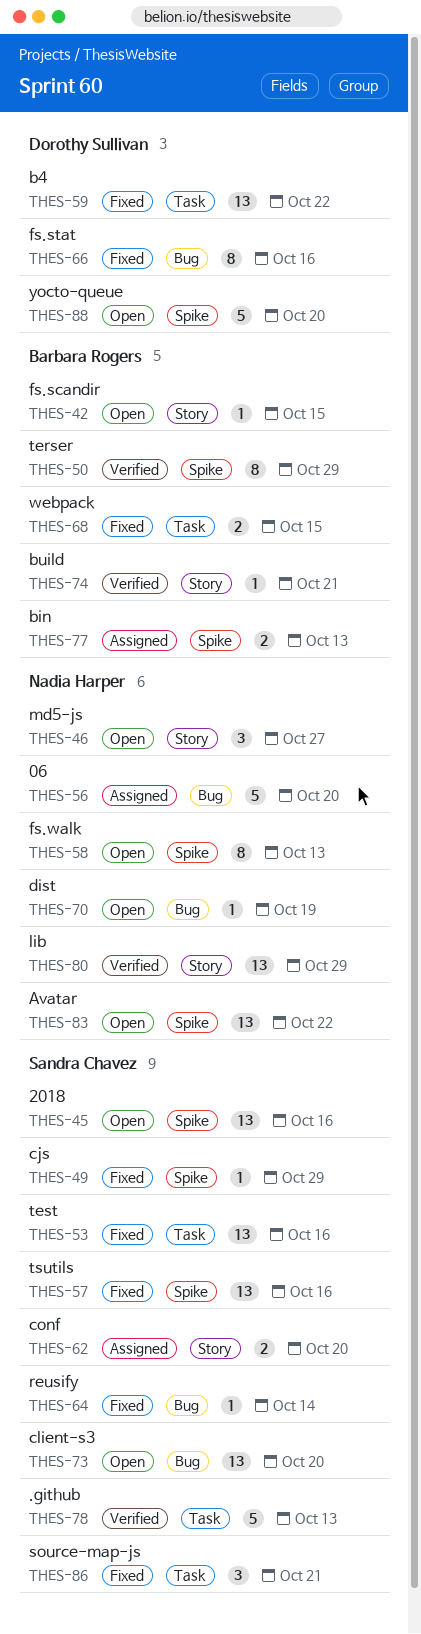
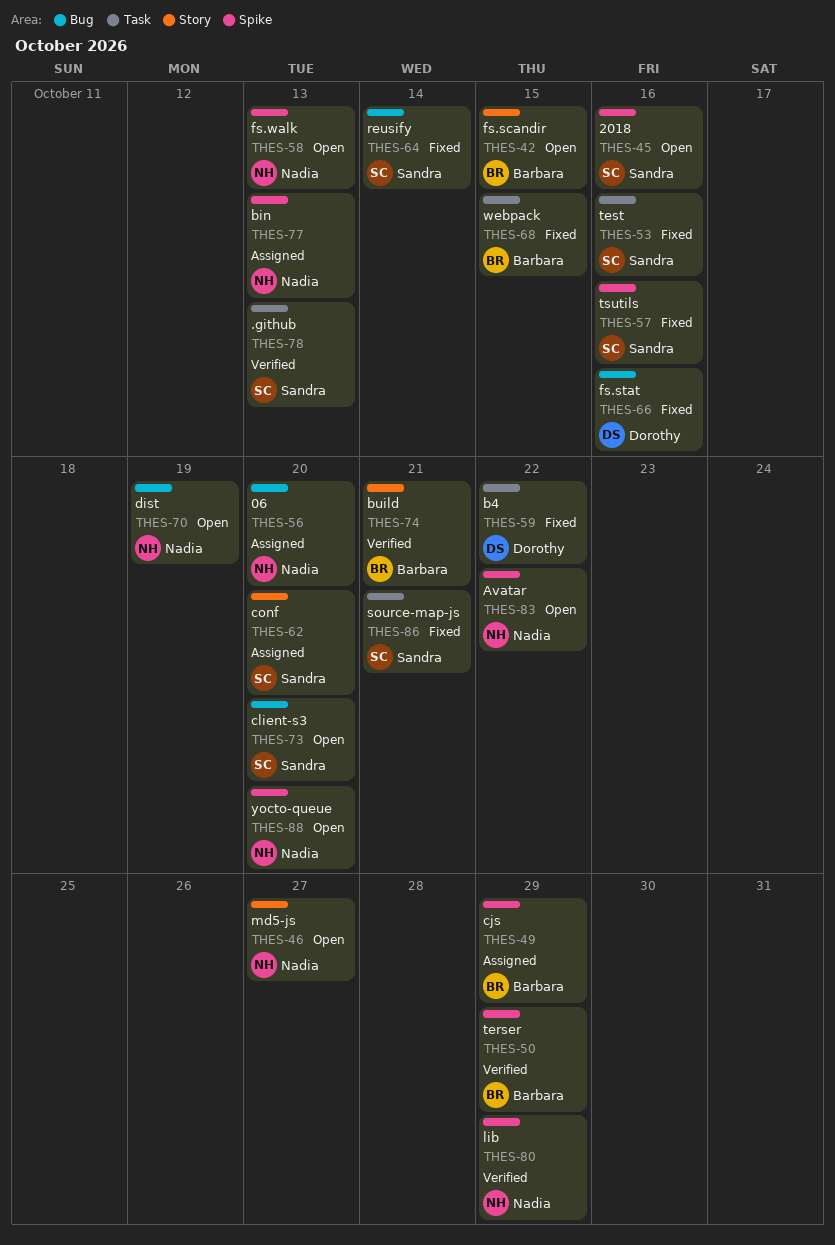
THES-49, status: Fixed -> Assigned
THES-49, owner: Sandra Chavez -> Barbara Rogers
THES-77, owner: Barbara Rogers -> Nadia Harper
THES-80, label: Story -> Spike
THES-88, owner: Dorothy Sullivan -> Nadia Harper

